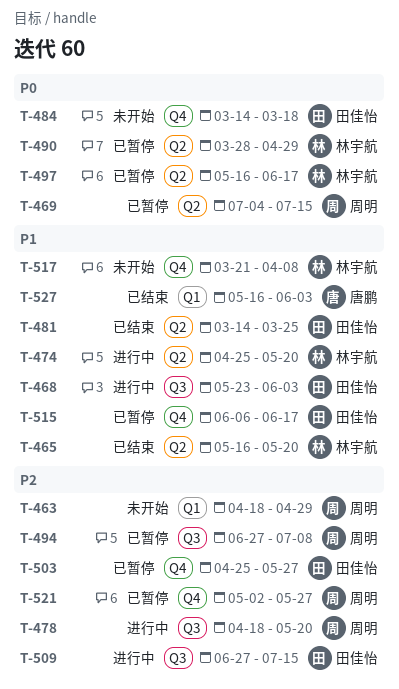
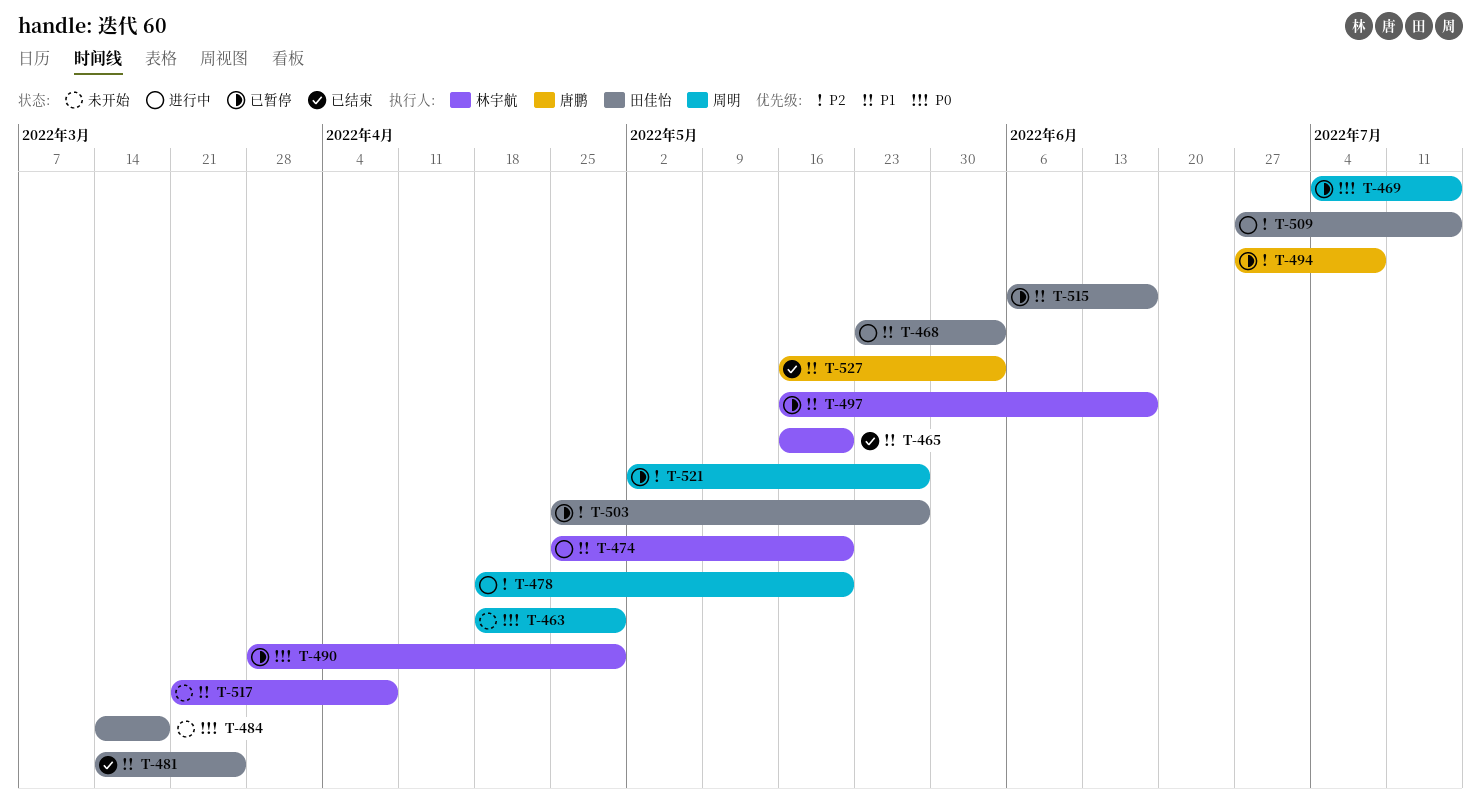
T-463, priority: P2 -> P0
T-494, owner: 周明 -> 唐鹏
T-497, priority: P0 -> P1

